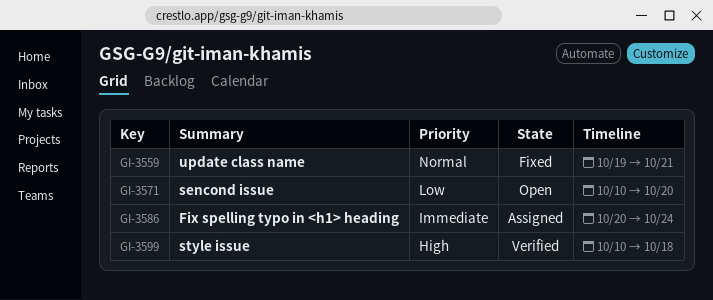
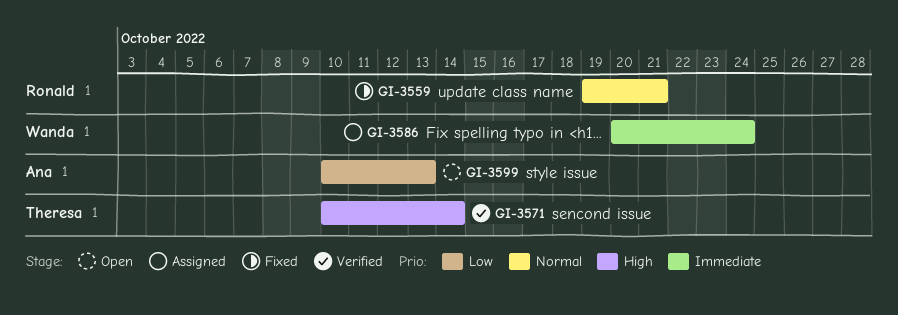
GI-3571, status: Open -> Verified
GI-3571, priority: Low -> High
GI-3571, due: Oct 20 -> Oct 14
GI-3599, status: Verified -> Open
GI-3599, priority: High -> Low
GI-3599, due: Oct 18 -> Oct 13

